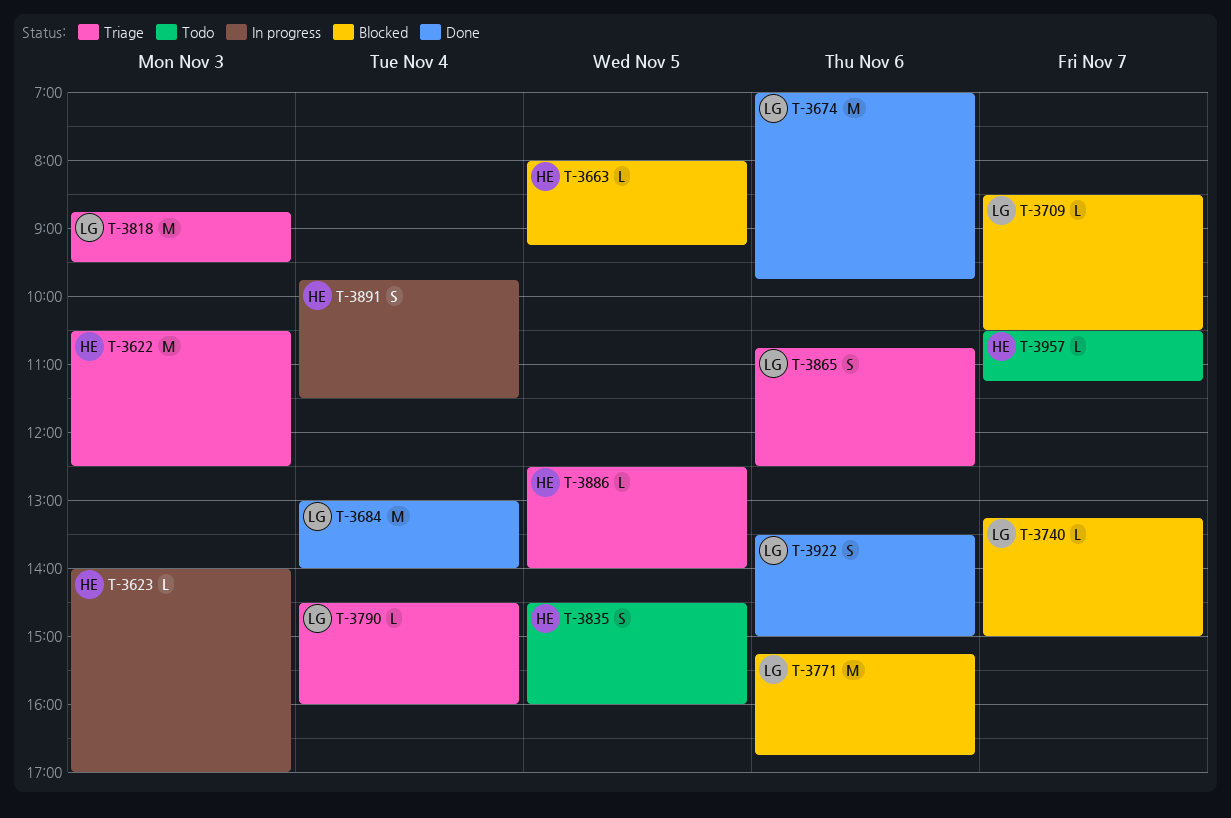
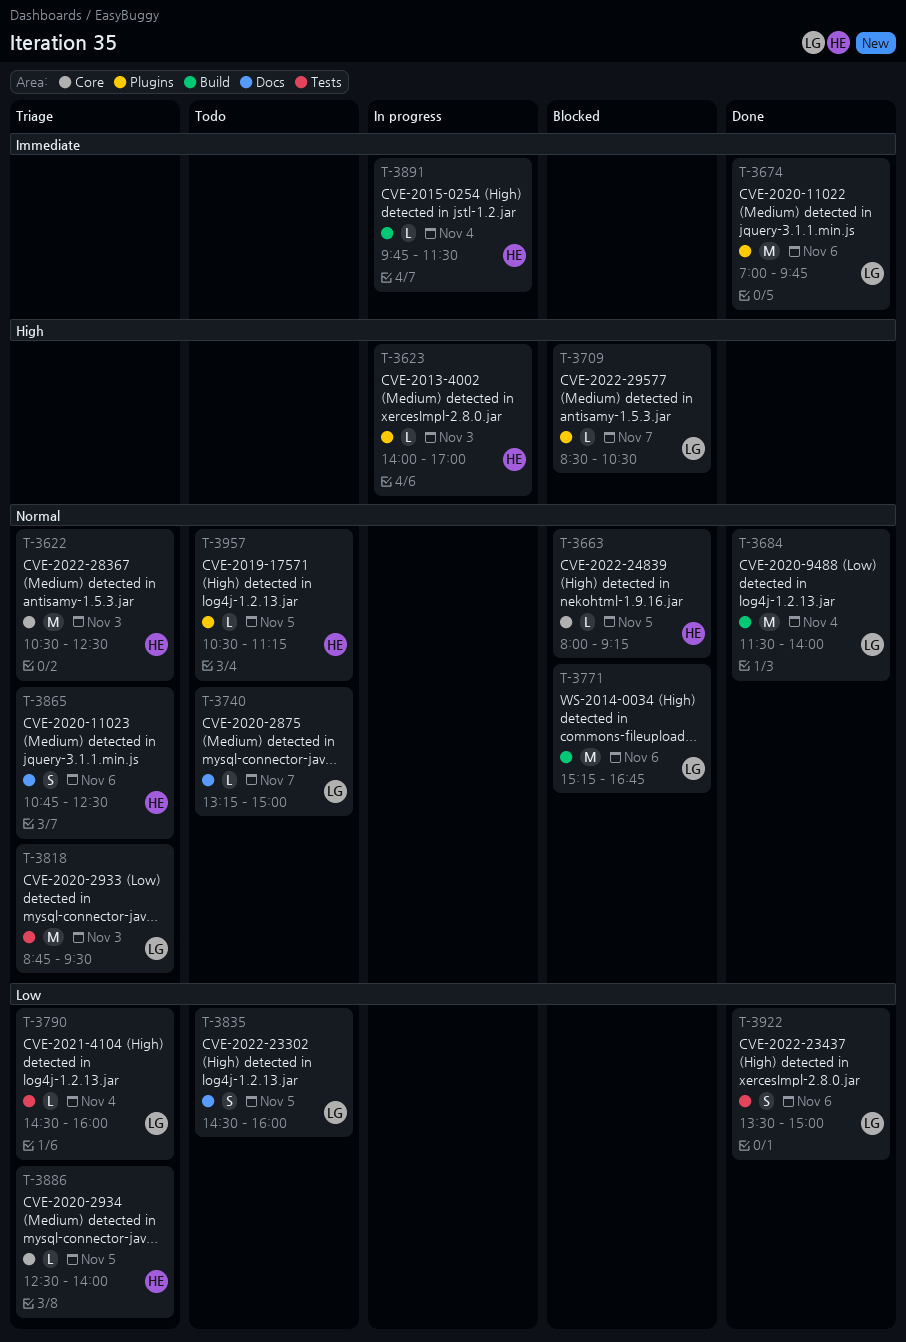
T-3684, begins: 13:00 -> 11:30
T-3740, status: Blocked -> Todo
T-3835, owner: HE -> LG
T-3865, owner: LG -> HE
T-3891, estimate: S -> L
T-3957, day: Nov 7 -> Nov 5

